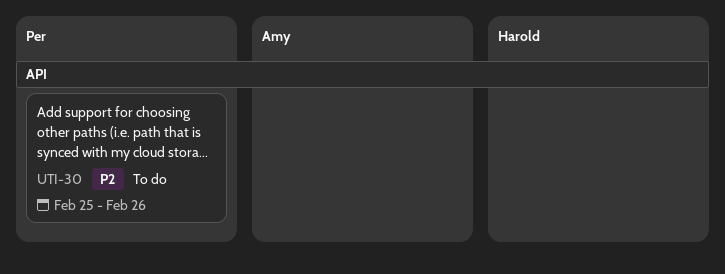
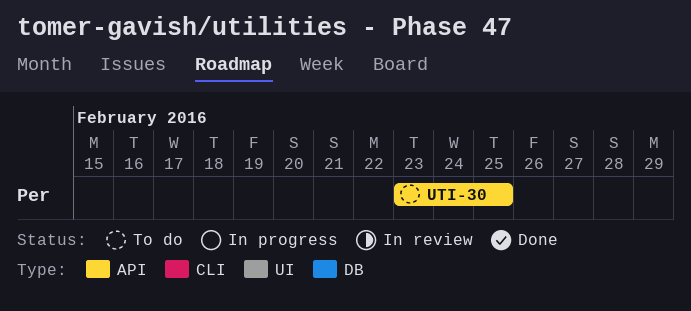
UTI-30, start: Feb 25 -> Feb 23
UTI-30, due: Feb 26 -> Feb 25

